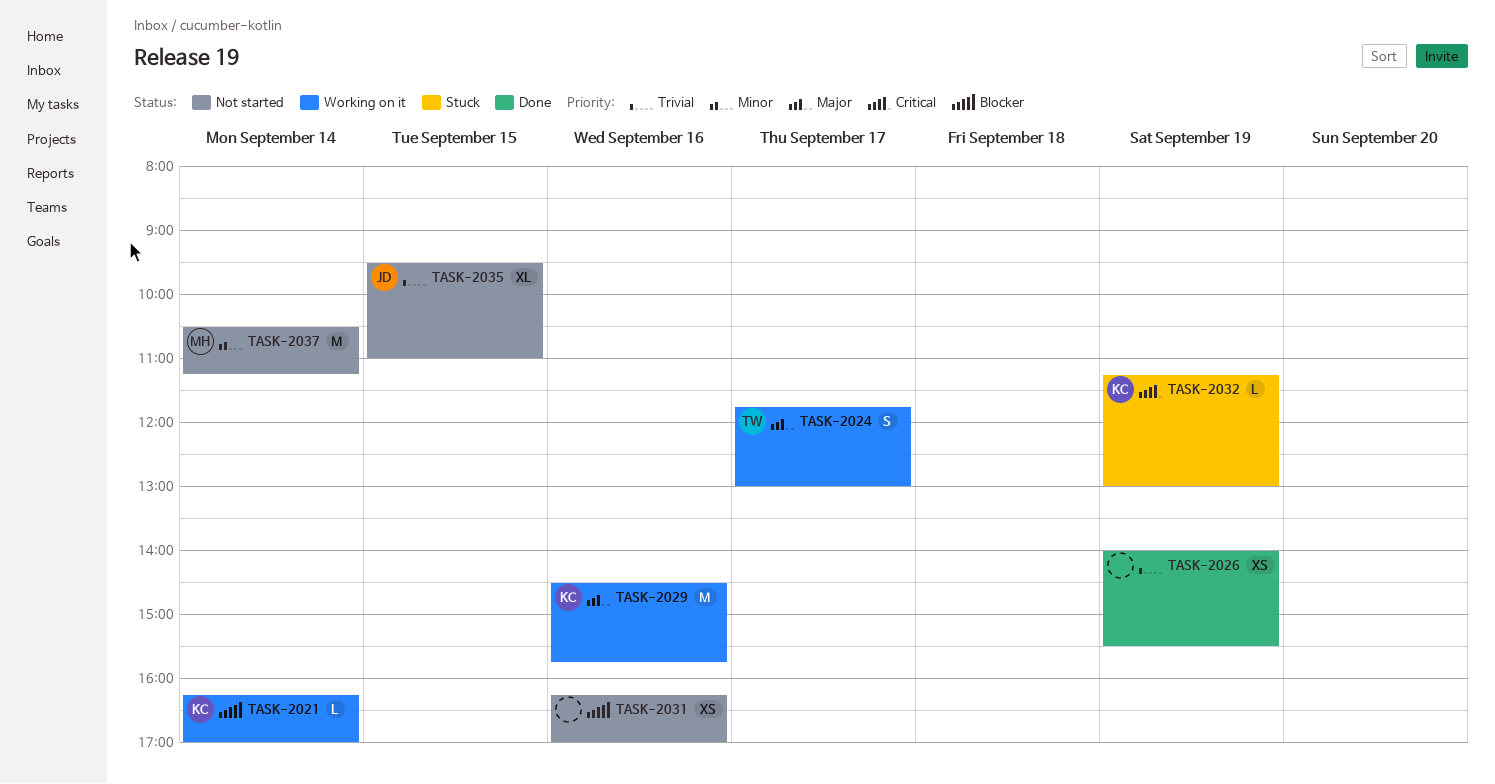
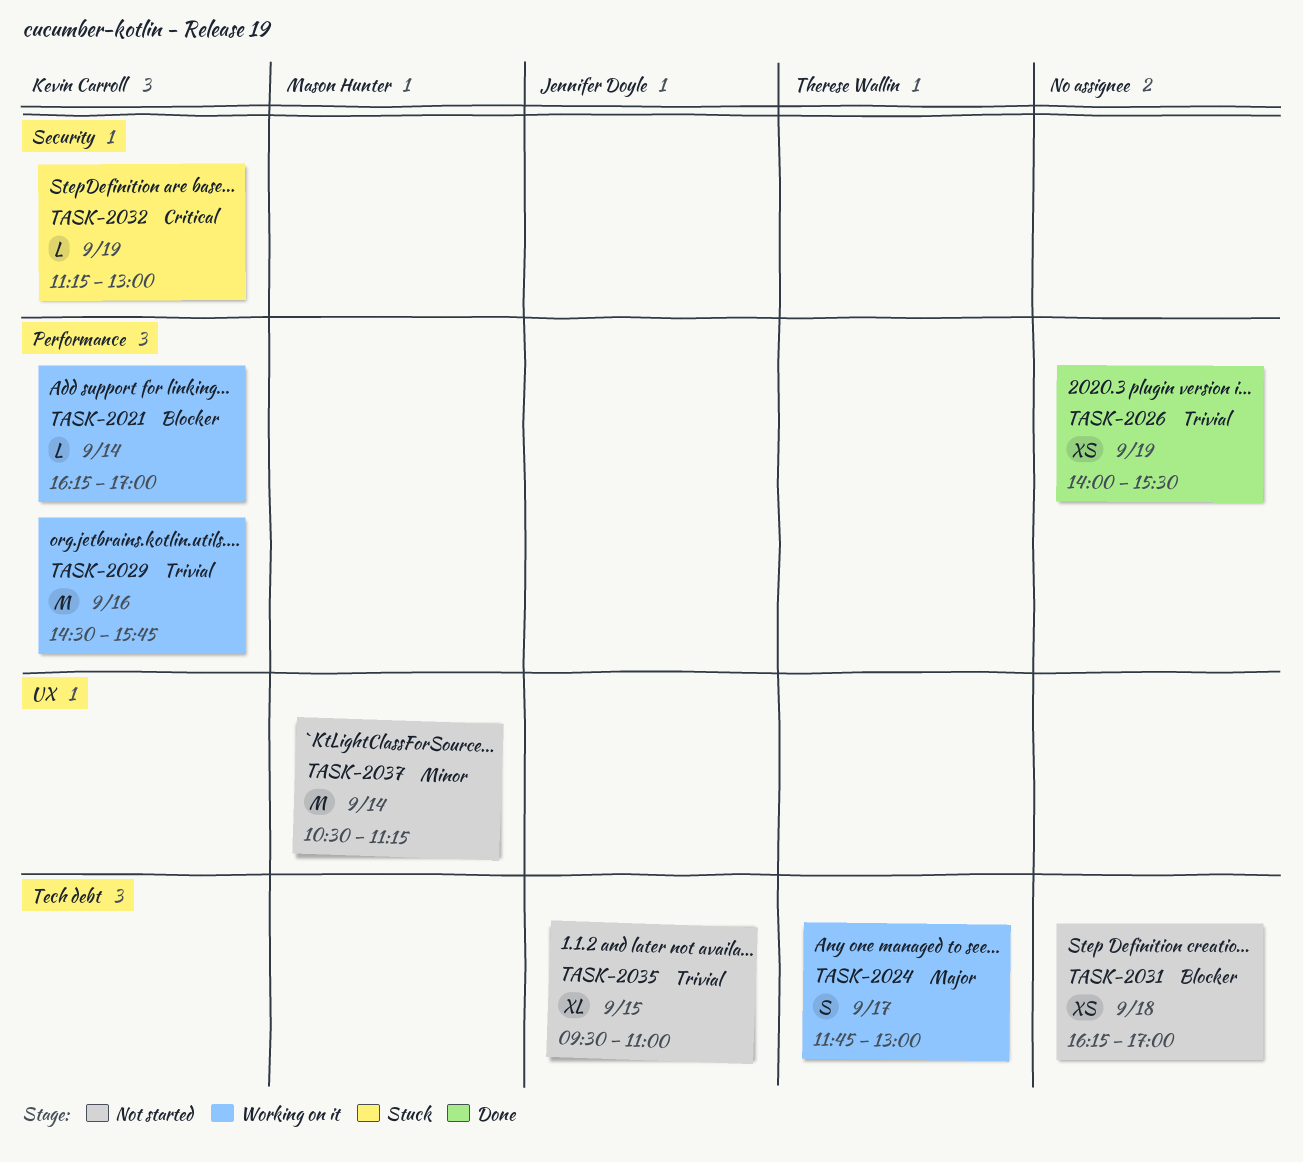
TASK-2029, priority: Major -> Trivial
TASK-2031, day: Sep 16 -> Sep 18

